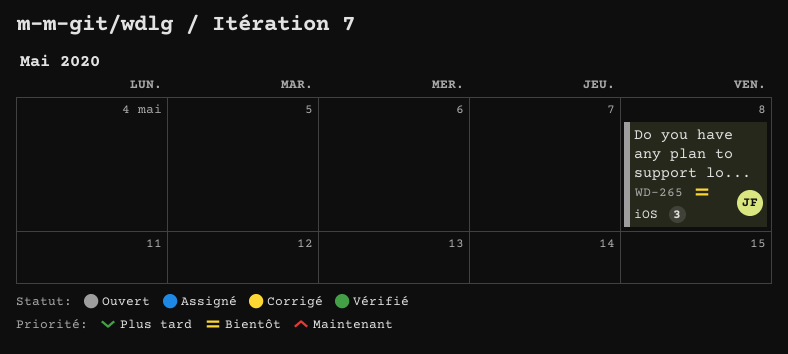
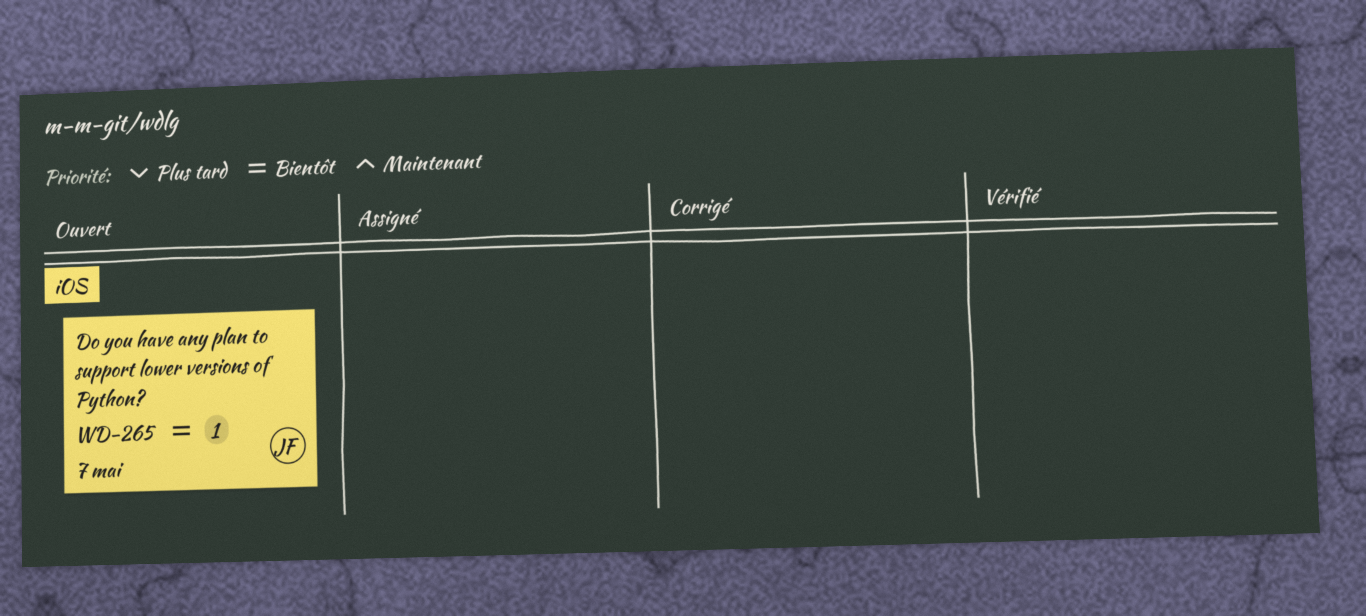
WD-265, estimate: 3 -> 1
WD-265, due: May 8 -> May 7

